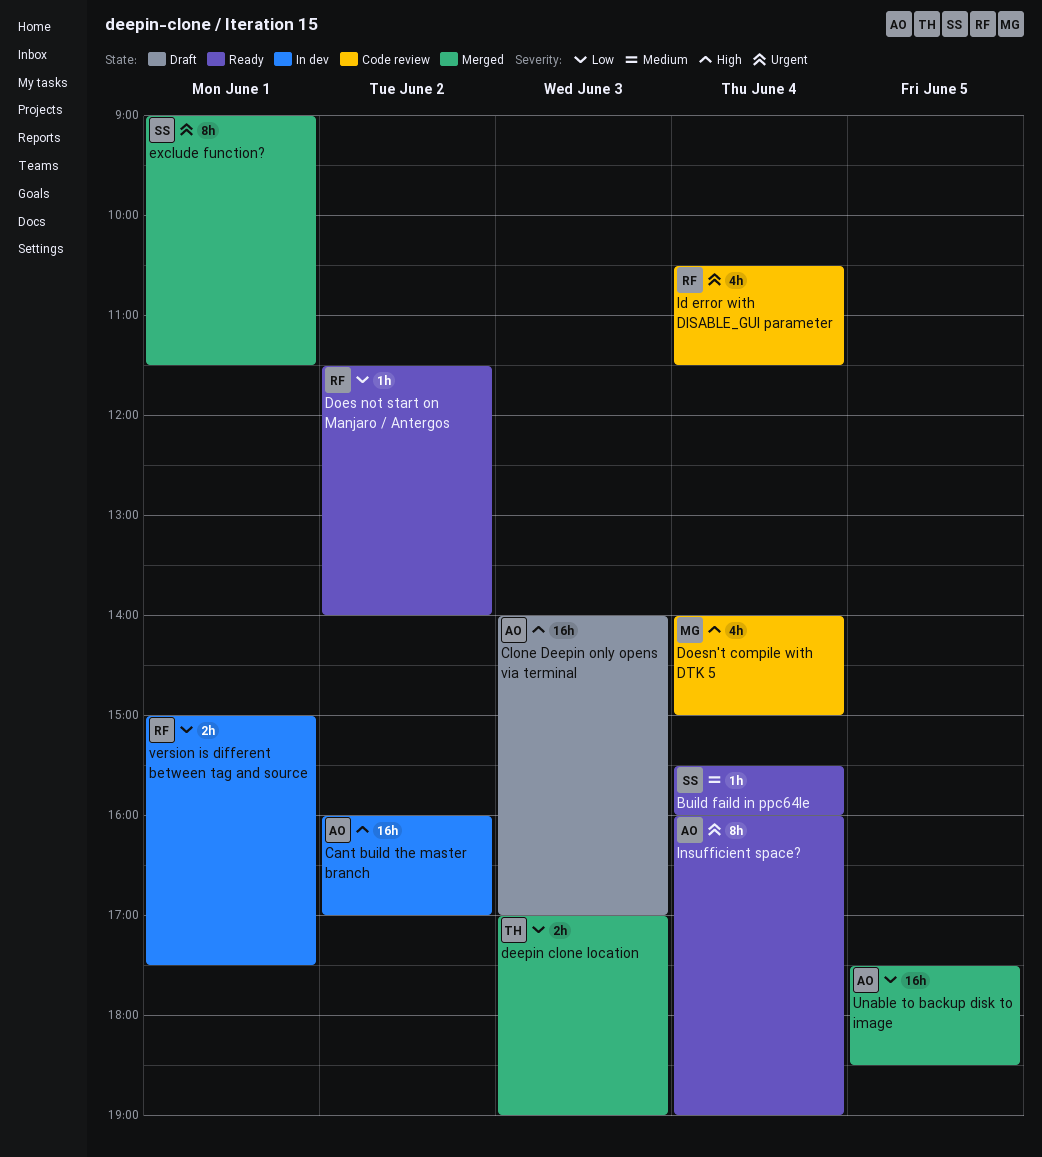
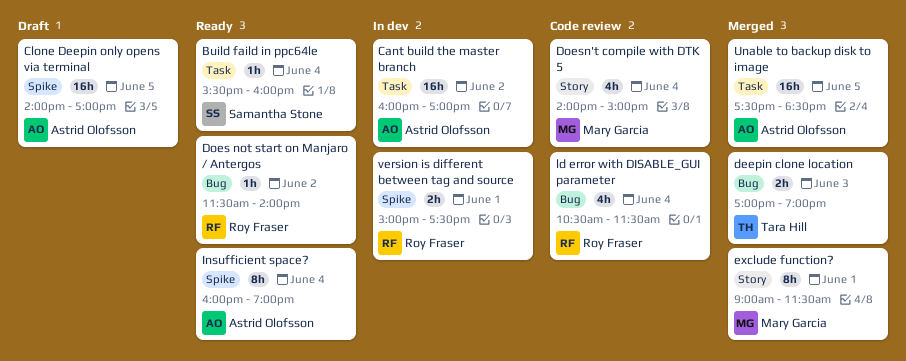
Clone Deepin only opens via terminal, day: Jun 3 -> Jun 5
exclude function?, owner: Samantha Stone -> Mary Garcia

